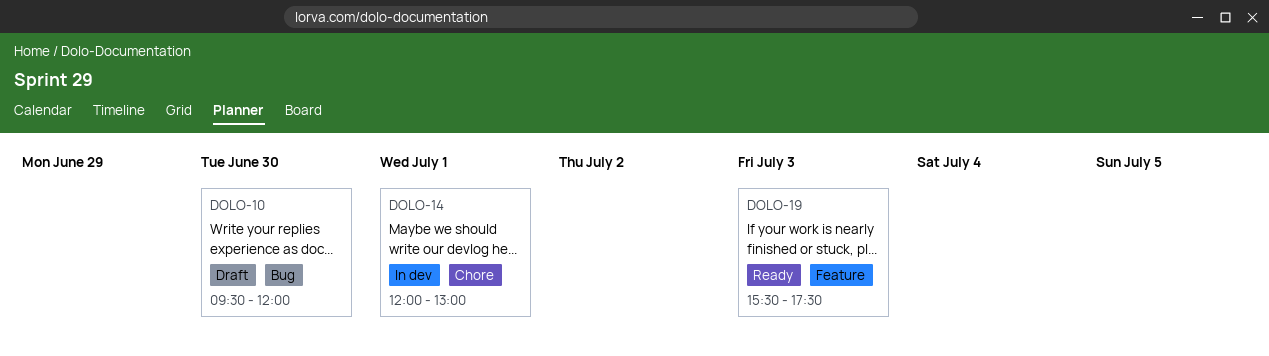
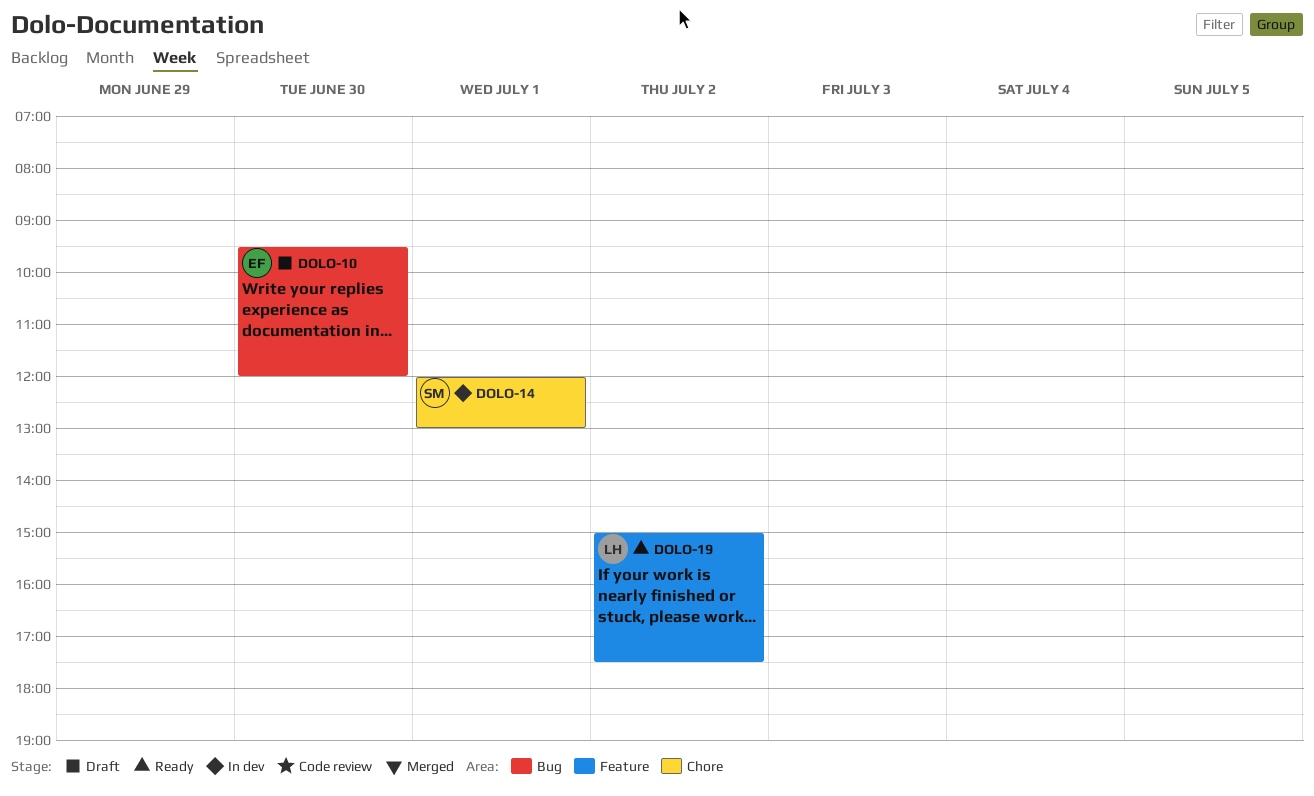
DOLO-19, day: Jul 3 -> Jul 2
DOLO-19, begins: 15:30 -> 15:00

